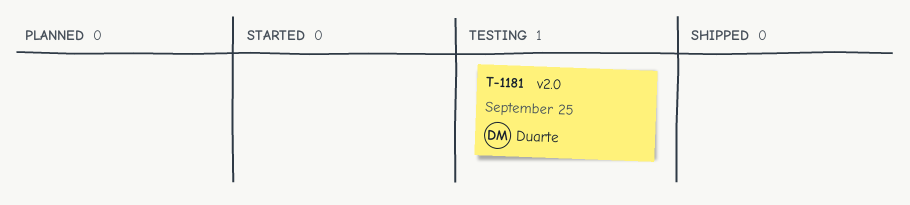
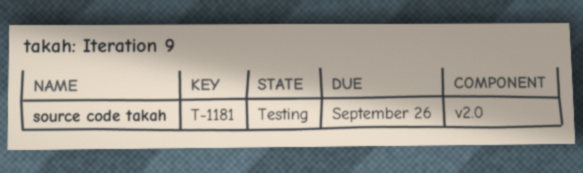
T-1181, due: Sep 25 -> Sep 26

